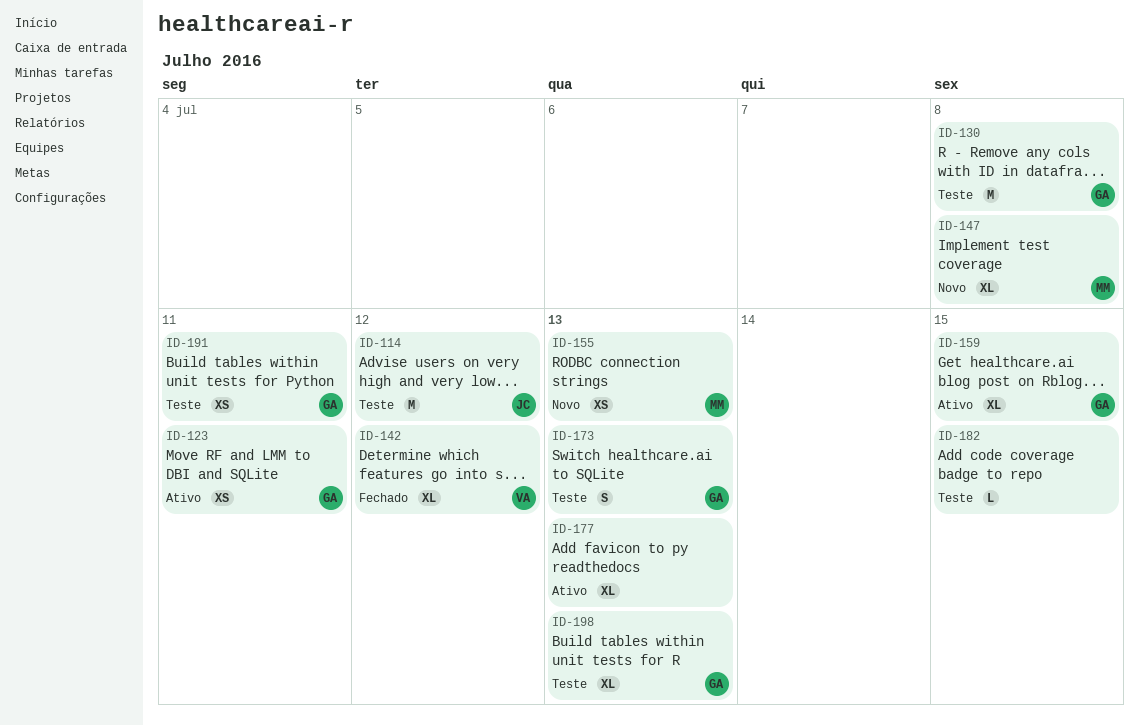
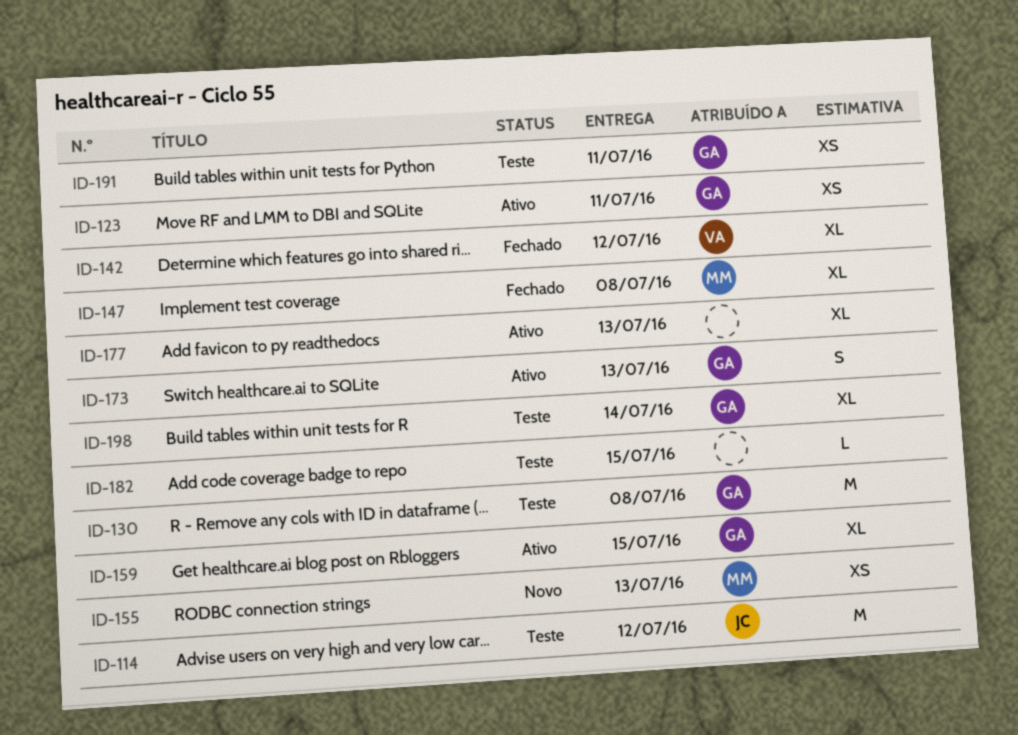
ID-147, status: Novo -> Fechado
ID-173, status: Teste -> Ativo
ID-198, due: Jul 13 -> Jul 14

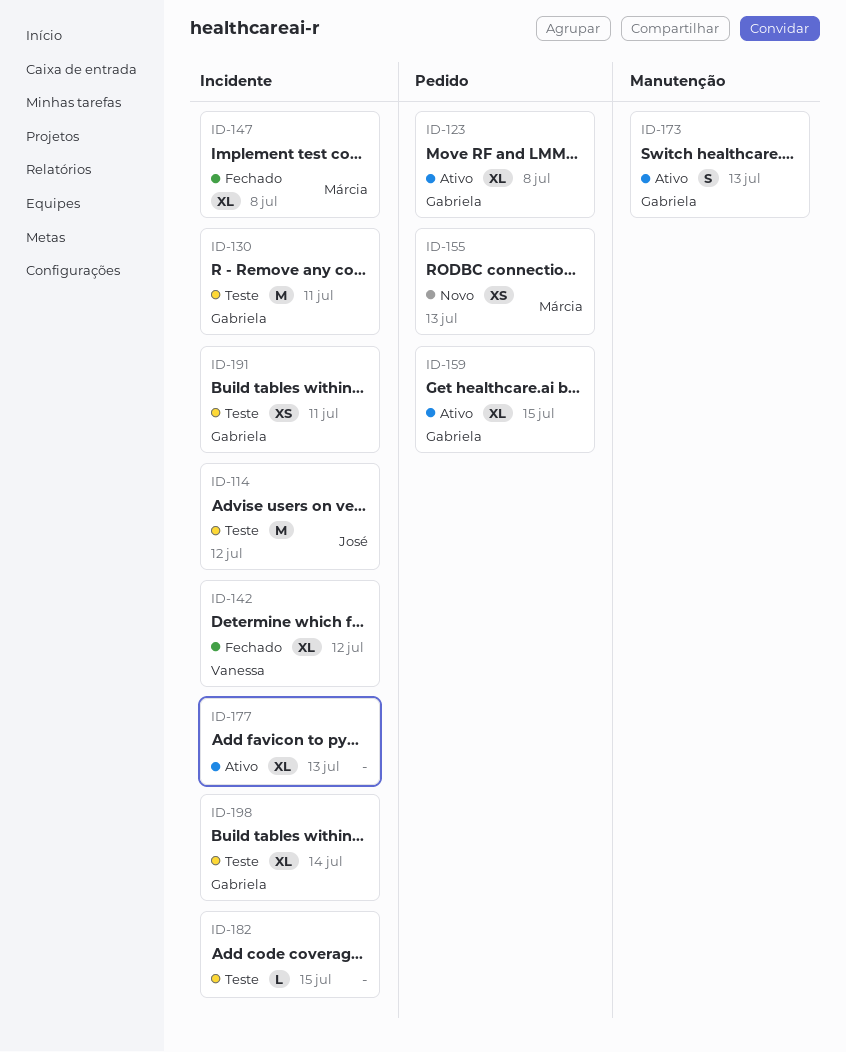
ID-123, estimate: XS -> XL
ID-123, due: Jul 11 -> Jul 8
ID-130, due: Jul 8 -> Jul 11

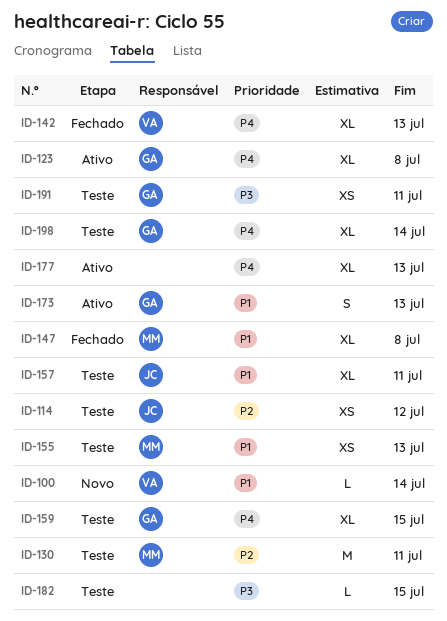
ID-100: none -> present
ID-114, estimate: M -> XS
ID-130, owner: Gabriela -> Márcia
ID-142, due: Jul 12 -> Jul 13
ID-155, status: Novo -> Teste
ID-157: none -> present
ID-159, status: Ativo -> Teste

